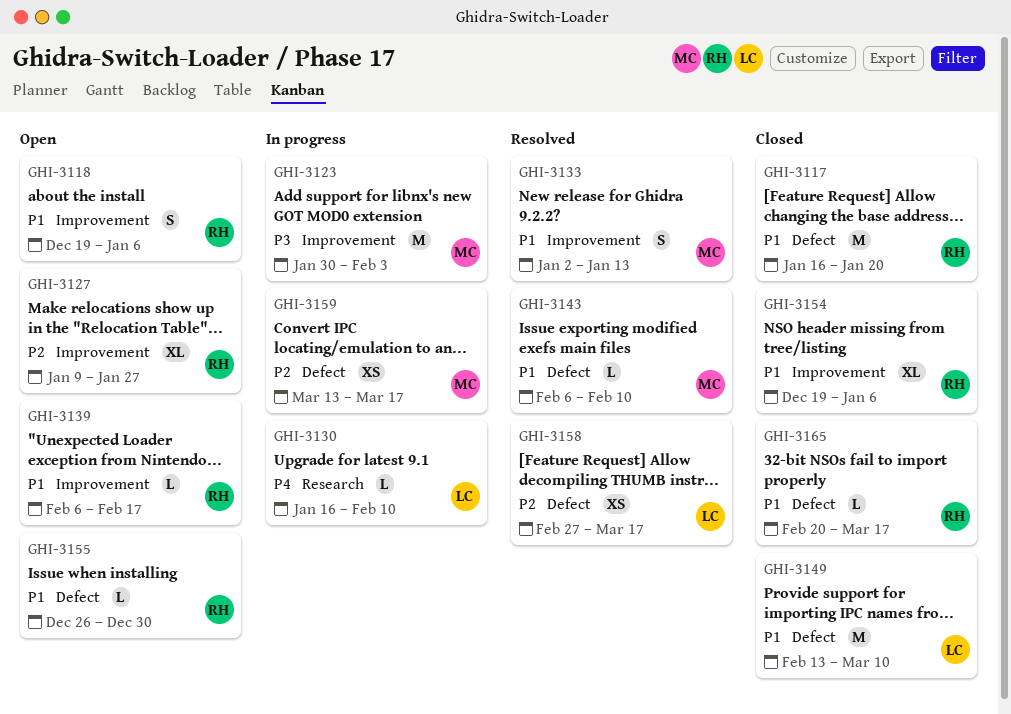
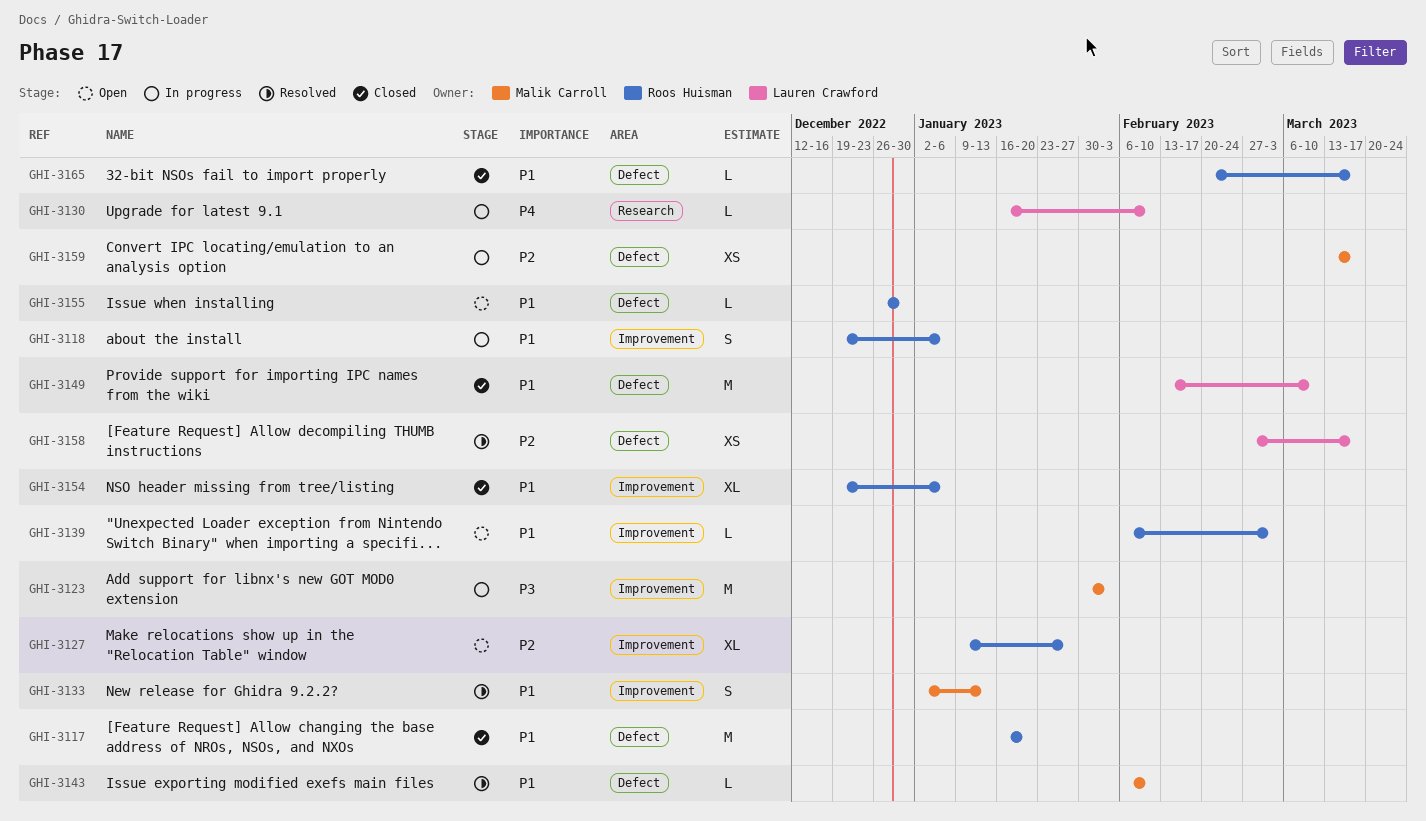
GHI-3118, status: Open -> In progress
GHI-3139, due: Feb 17 -> Mar 3

